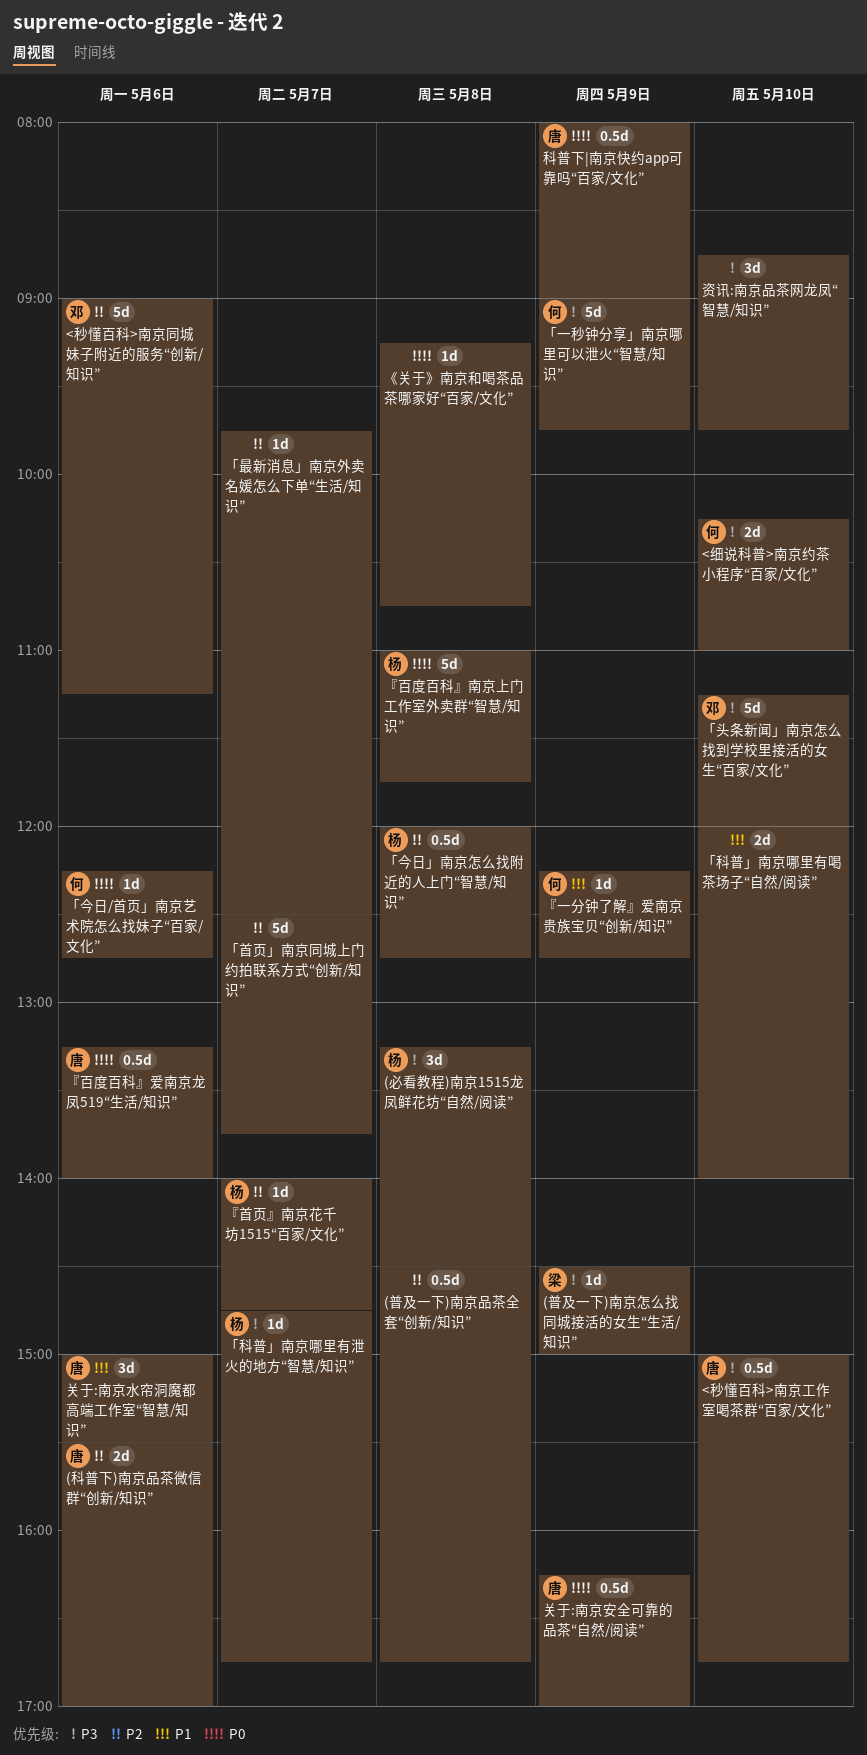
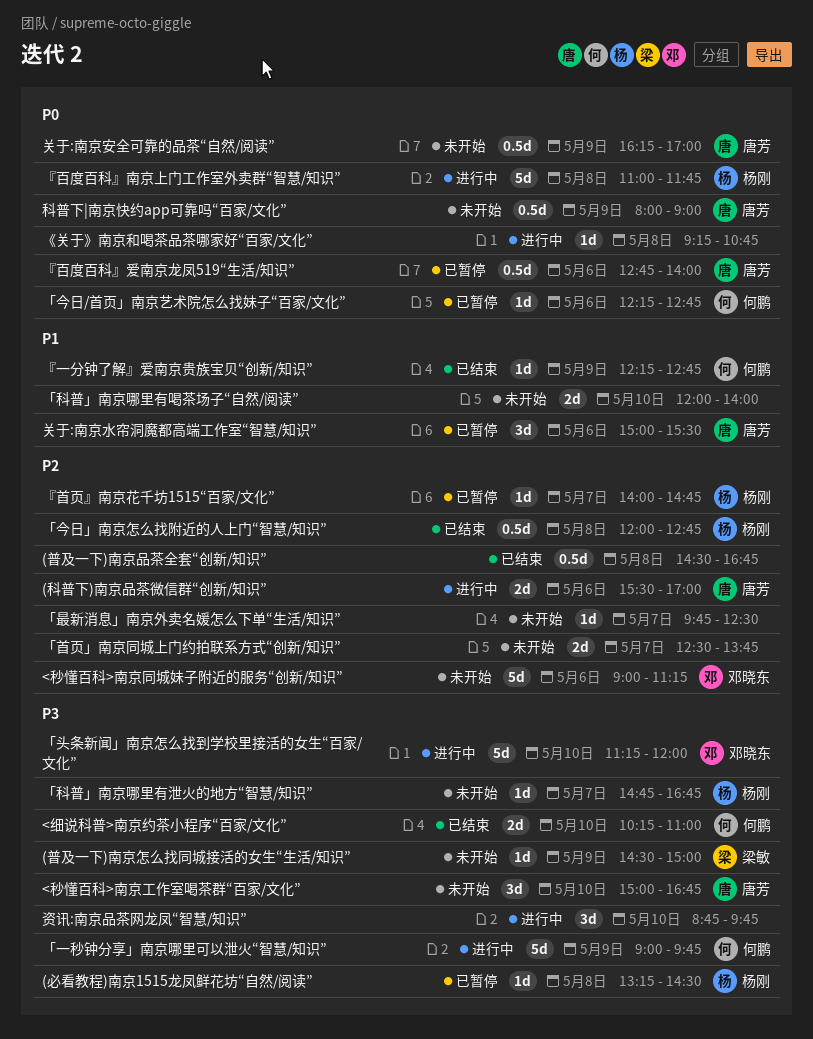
(必看教程)南京1515龙凤鲜花坊“自然/阅读”, estimate: 3d -> 1d
<秒懂百科>南京工作室喝茶群“百家/文化”, estimate: 0.5d -> 3d
「首页」南京同城上门约拍联系方式“创新/知识”, estimate: 5d -> 2d
『百度百科』爱南京龙凤519“生活/知识”, begins: 13:15 -> 12:45

